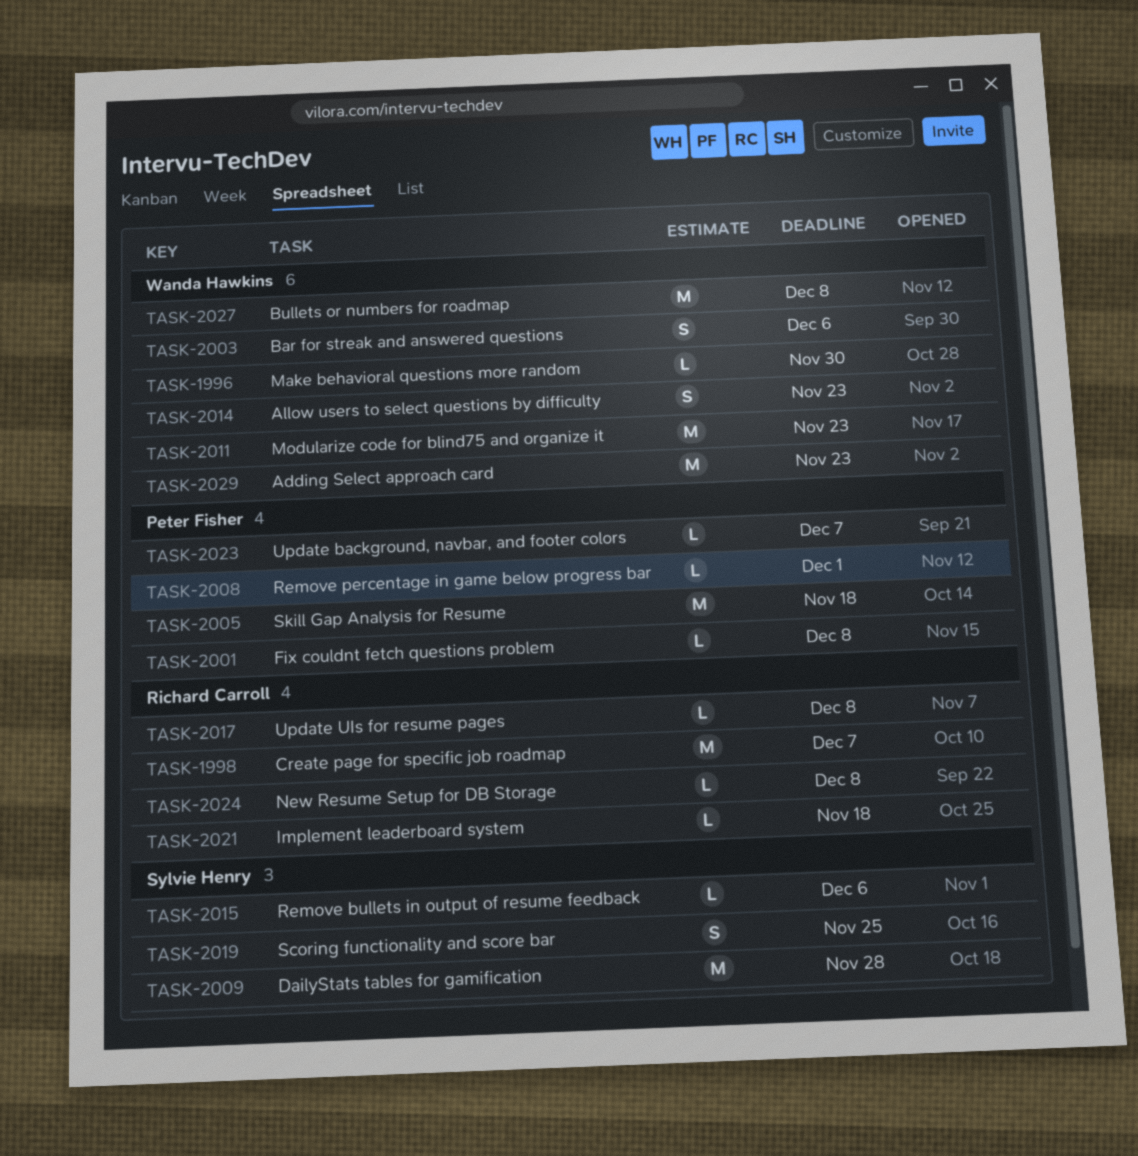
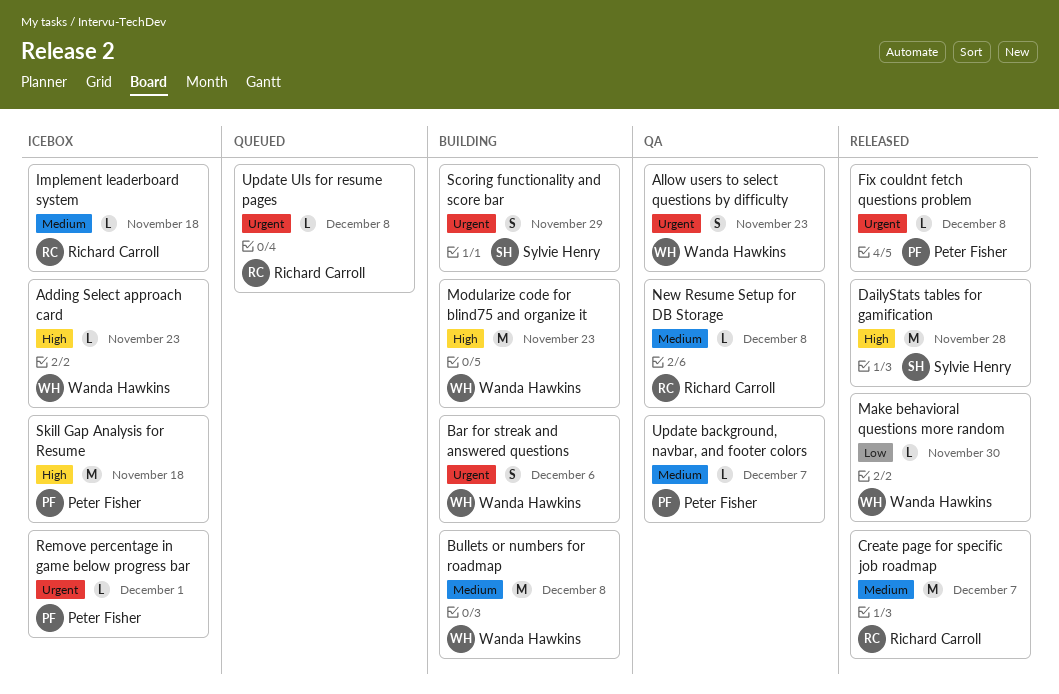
Adding Select approach card, estimate: M -> L
Remove bullets in output of resume feedback: present -> none
Scoring functionality and score bar, due: Nov 25 -> Nov 29

